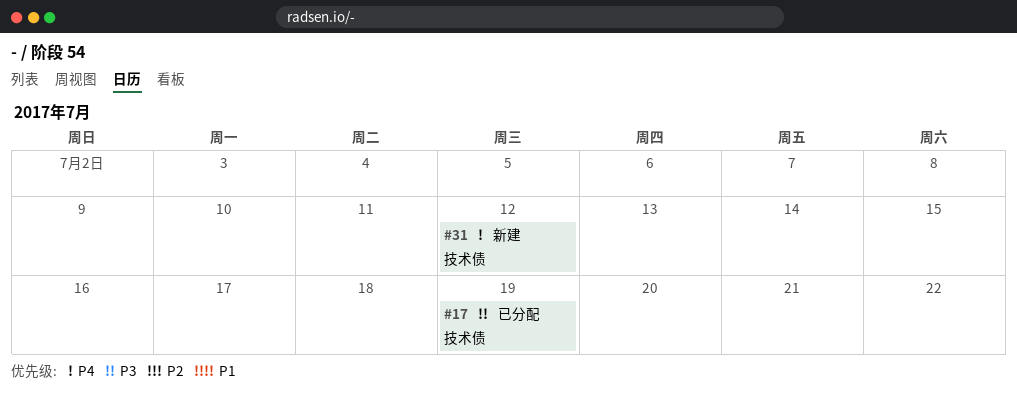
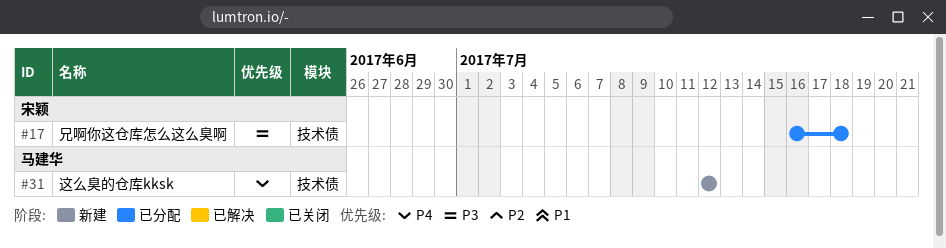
#17, due: Jul 19 -> Jul 18

